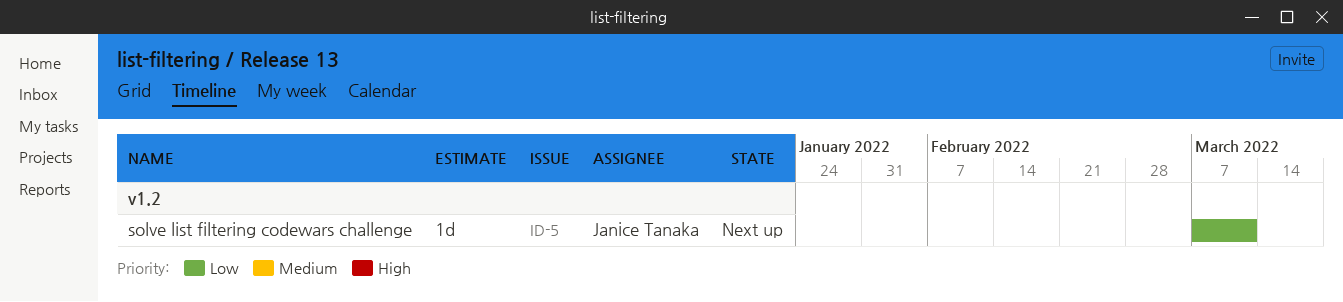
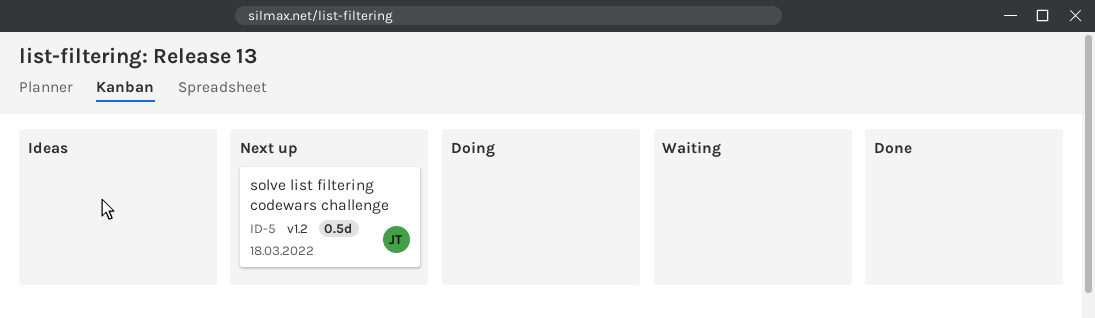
ID-5, estimate: 1d -> 0.5d
ID-5, due: Mar 11 -> Mar 18

